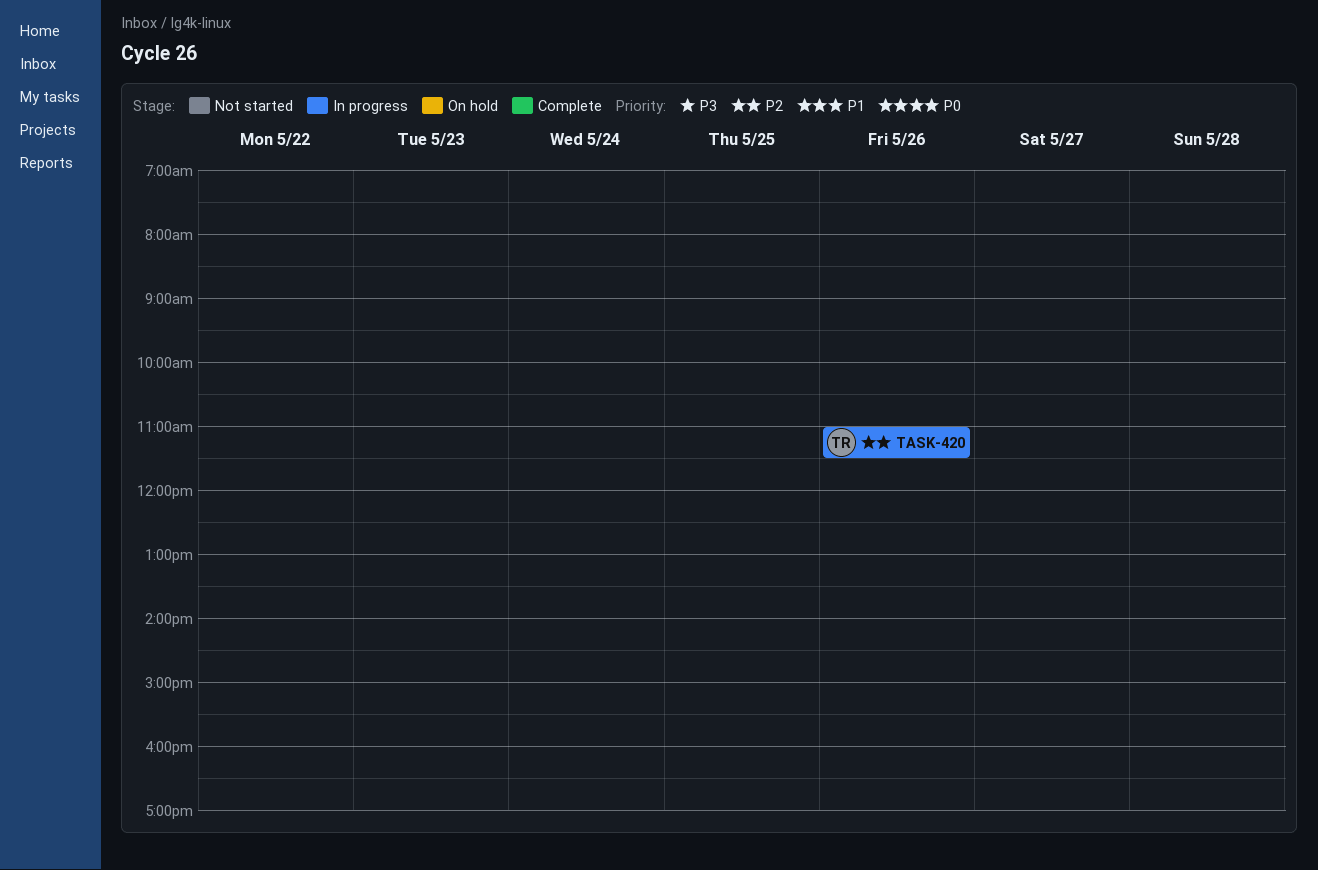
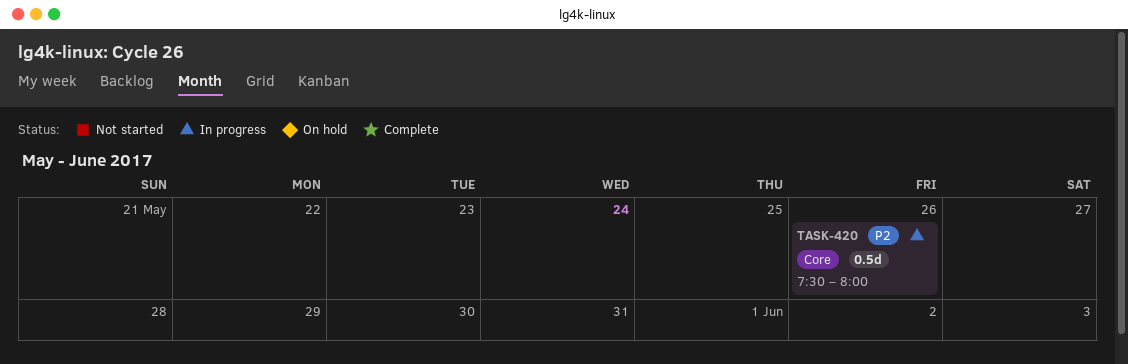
TASK-420, begins: 11:00 -> 07:30
TASK-420, ends: 11:30 -> 08:00

